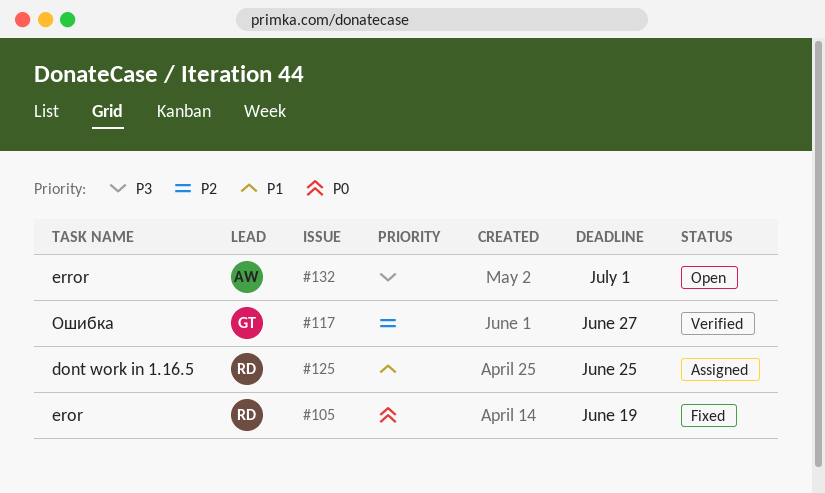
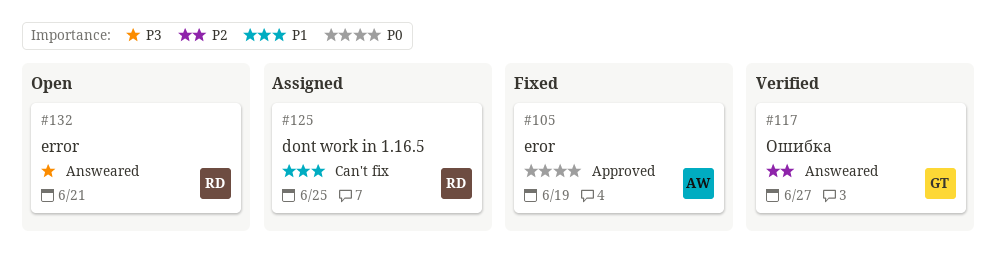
#105, owner: RD -> AW
#132, owner: AW -> RD
#132, due: Jul 1 -> Jun 21

